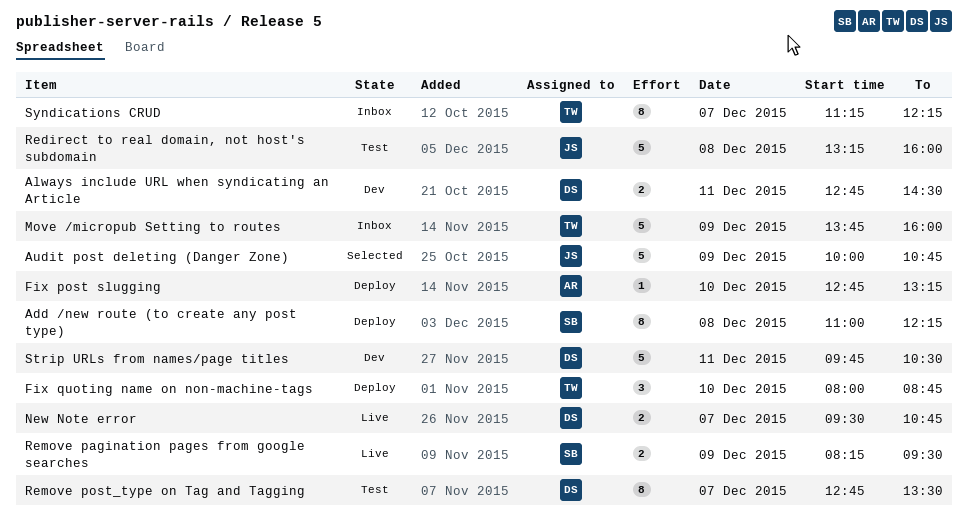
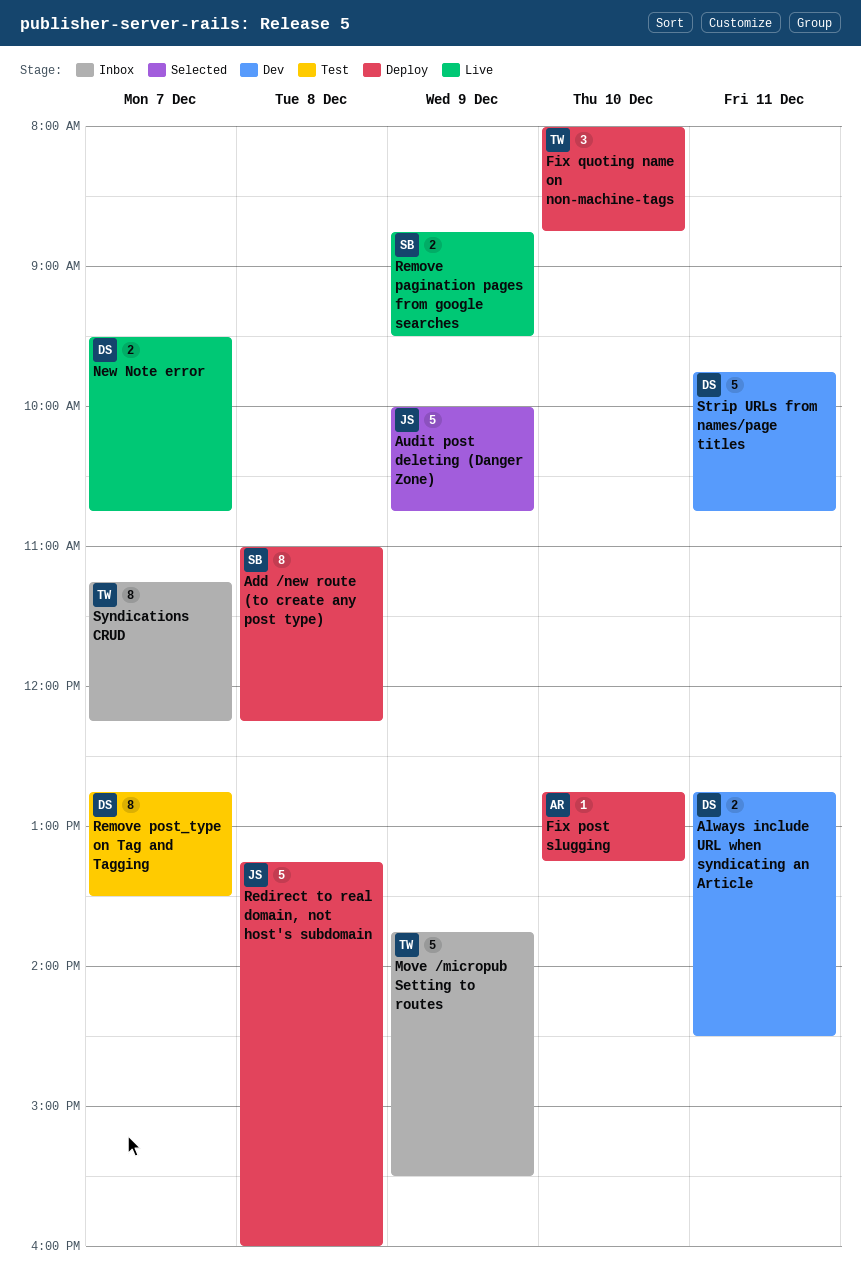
Move /micropub Setting to routes, ends: 16:00 -> 15:30
Redirect to real domain, not host's subdomain, status: Test -> Deploy
Remove pagination pages from google searches, begins: 08:15 -> 08:45
Strip URLs from names/page titles, ends: 10:30 -> 10:45

